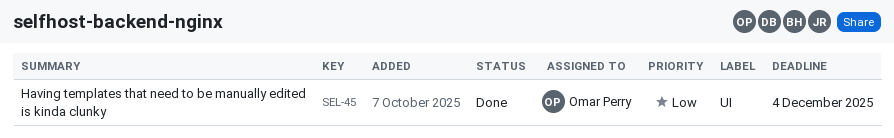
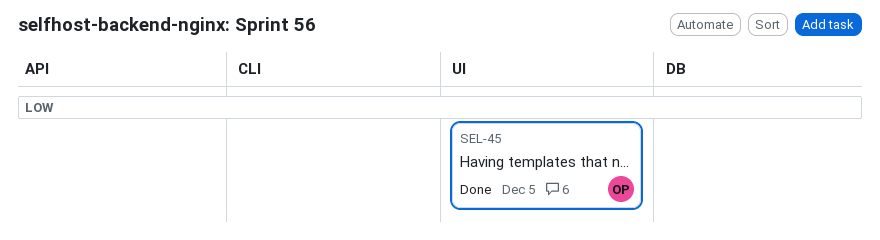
SEL-45, due: Dec 4 -> Dec 5

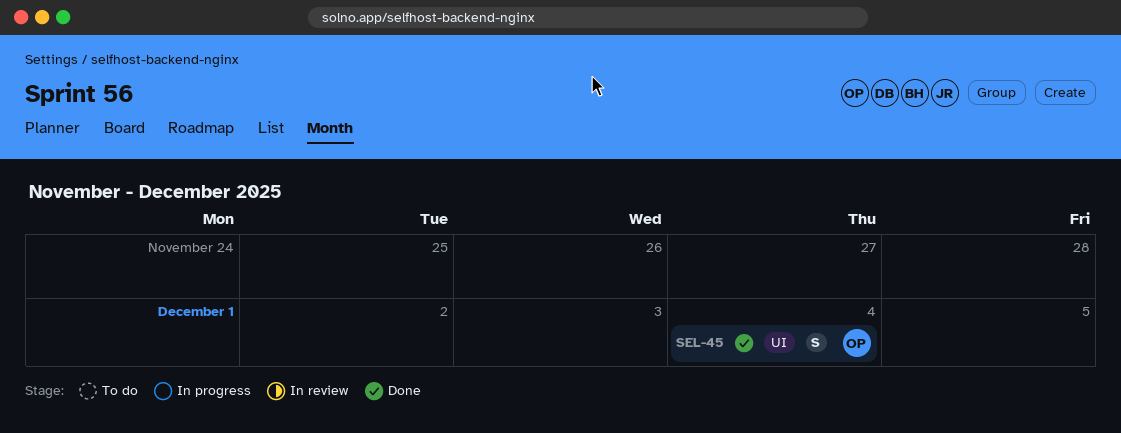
SEL-45, due: Dec 5 -> Dec 4

